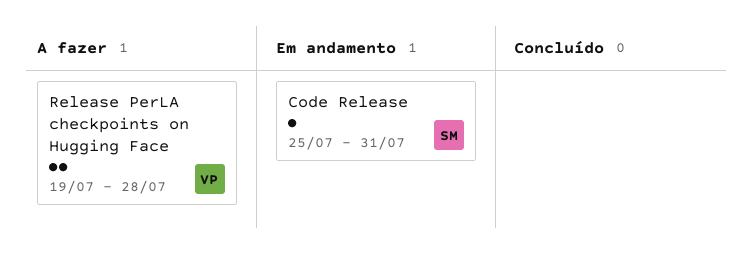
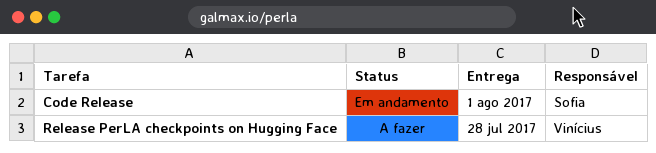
Code Release, due: Jul 31 -> Aug 1

